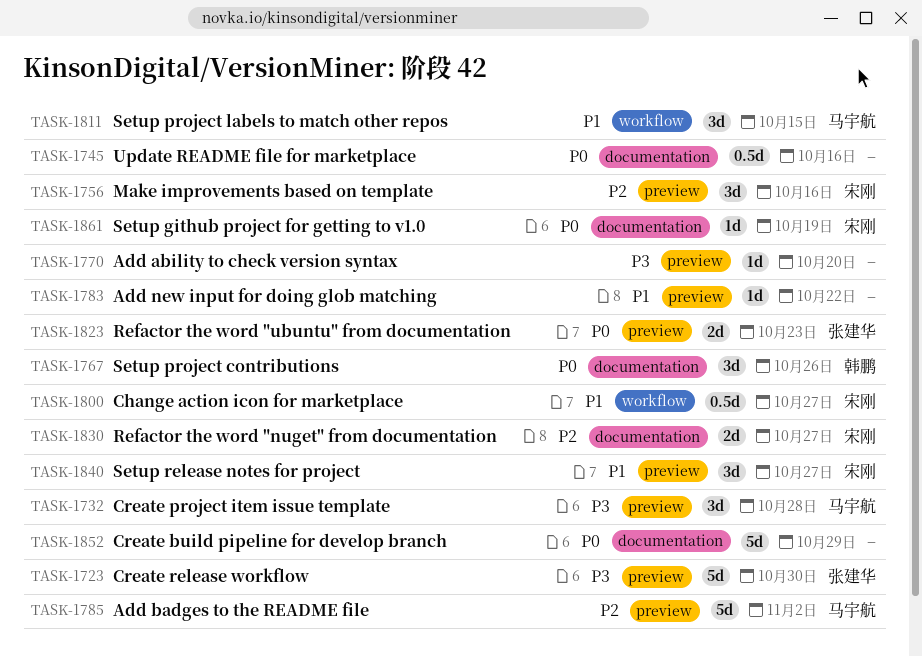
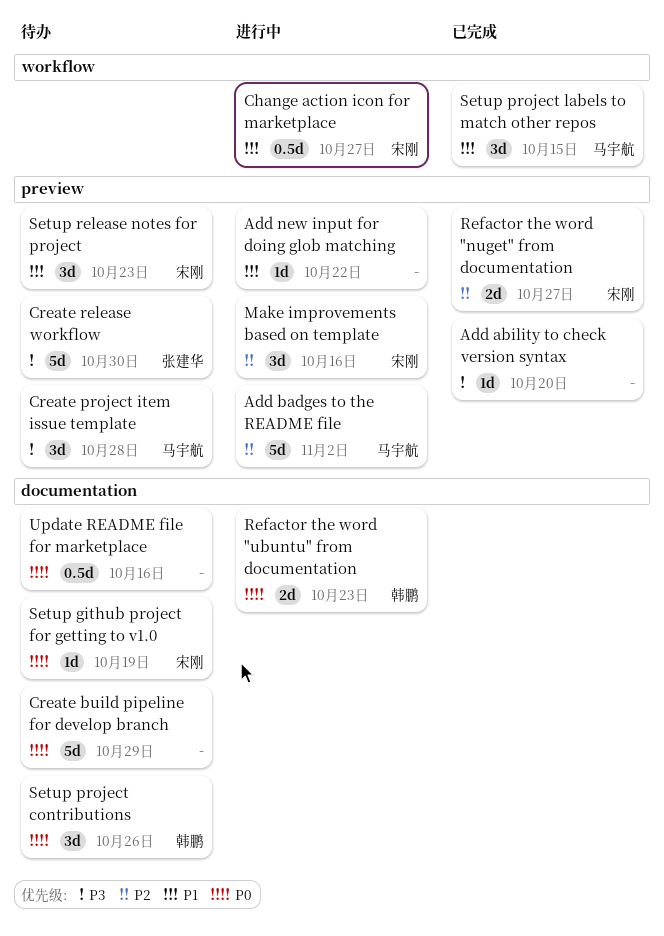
Refactor the word "nuget" from documentation, label: documentation -> preview
Refactor the word "ubuntu" from documentation, owner: 张建华 -> 韩鹏
Refactor the word "ubuntu" from documentation, label: preview -> documentation
Setup release notes for project, due: Oct 27 -> Oct 23

